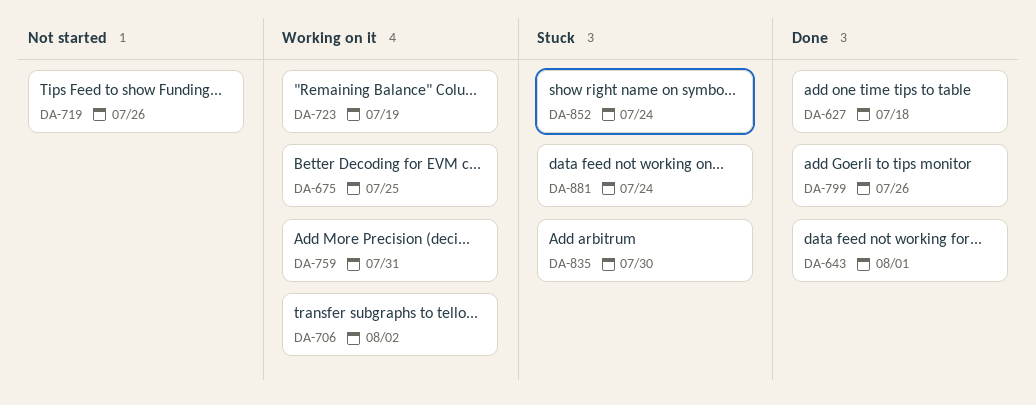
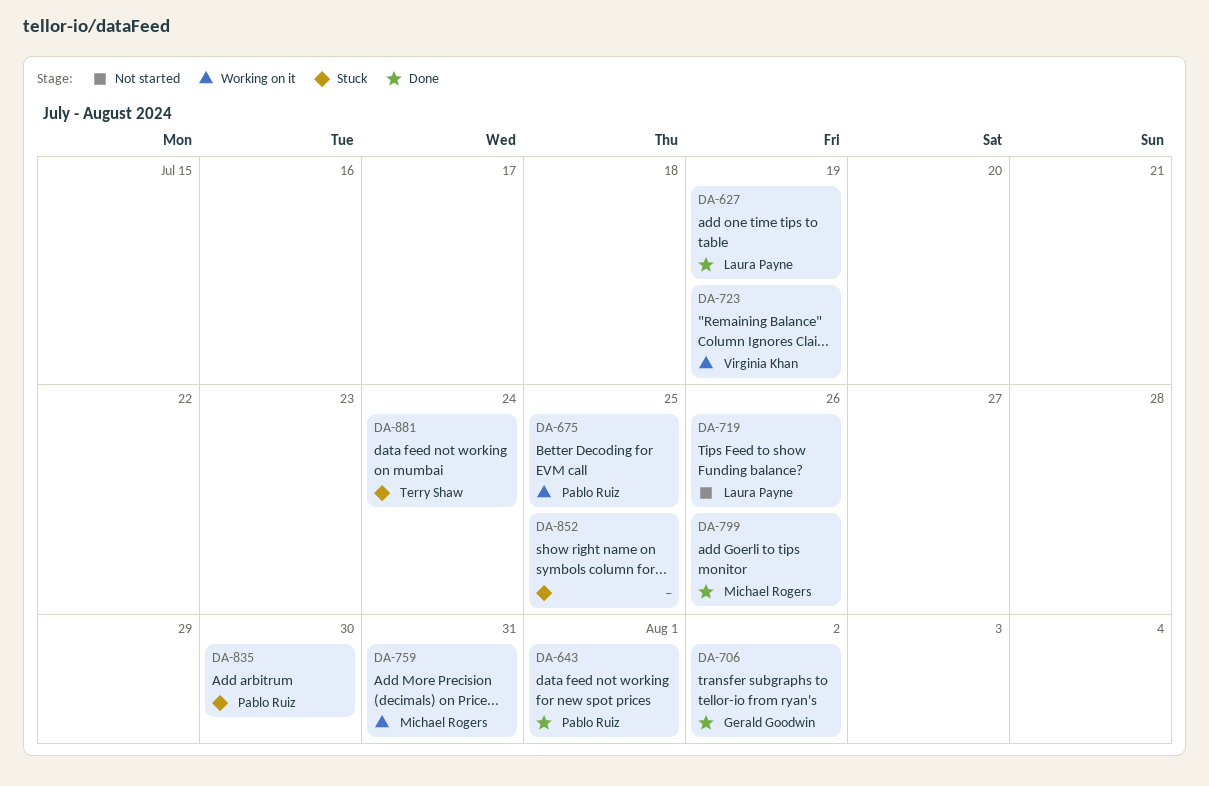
DA-627, due: Jul 18 -> Jul 19
DA-706, status: Working on it -> Done
DA-852, due: Jul 24 -> Jul 25

